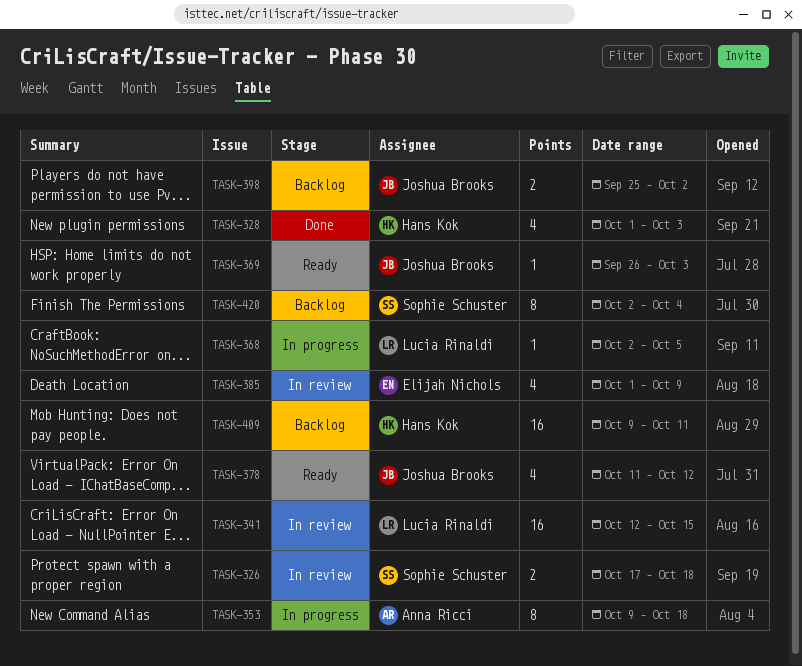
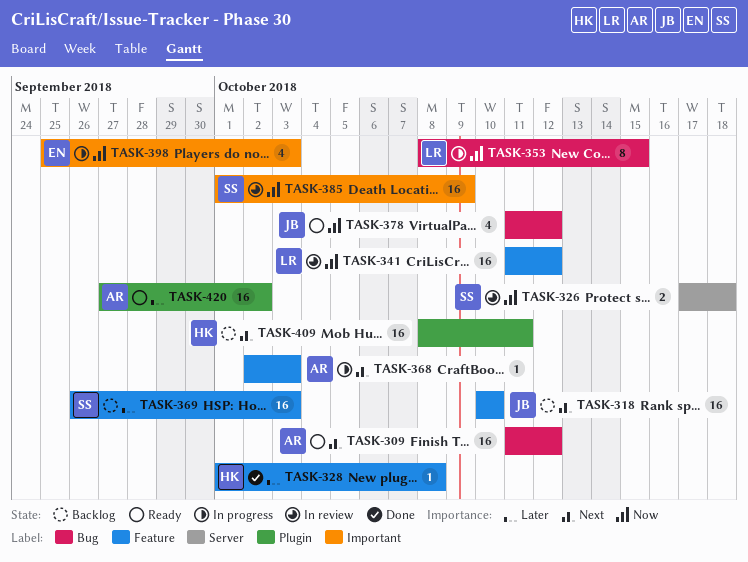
TASK-309: none -> present
TASK-318: none -> present
TASK-328, estimate: 4 -> 1
TASK-328, due: Oct 3 -> Oct 8
TASK-341, start: Oct 12 -> Oct 11
TASK-341, due: Oct 15 -> Oct 12
TASK-353, owner: Anna Ricci -> Lucia Rinaldi
TASK-353, start: Oct 9 -> Oct 8
TASK-353, due: Oct 18 -> Oct 15
TASK-368, owner: Lucia Rinaldi -> Anna Ricci
TASK-368, due: Oct 5 -> Oct 3
TASK-369, status: Ready -> Backlog
TASK-369, owner: Joshua Brooks -> Sophie Schuster
TASK-369, estimate: 1 -> 16
TASK-385, owner: Elijah Nichols -> Sophie Schuster
TASK-385, estimate: 4 -> 16
TASK-398, status: Backlog -> In progress
TASK-398, owner: Joshua Brooks -> Elijah Nichols
TASK-398, estimate: 2 -> 4
TASK-398, due: Oct 2 -> Oct 3
TASK-409, start: Oct 9 -> Oct 8
TASK-420, status: Backlog -> Ready
TASK-420, owner: Sophie Schuster -> Anna Ricci
TASK-420, estimate: 8 -> 16
TASK-420, start: Oct 2 -> Sep 27
TASK-420, due: Oct 4 -> Oct 2

